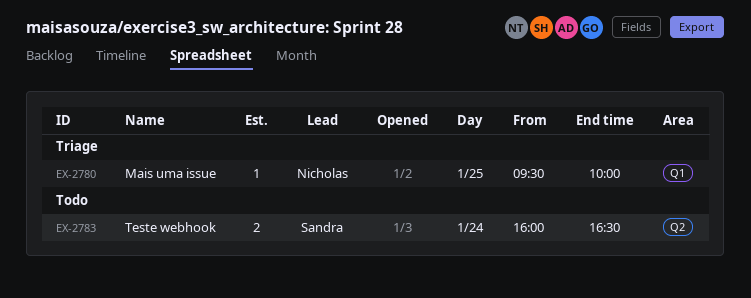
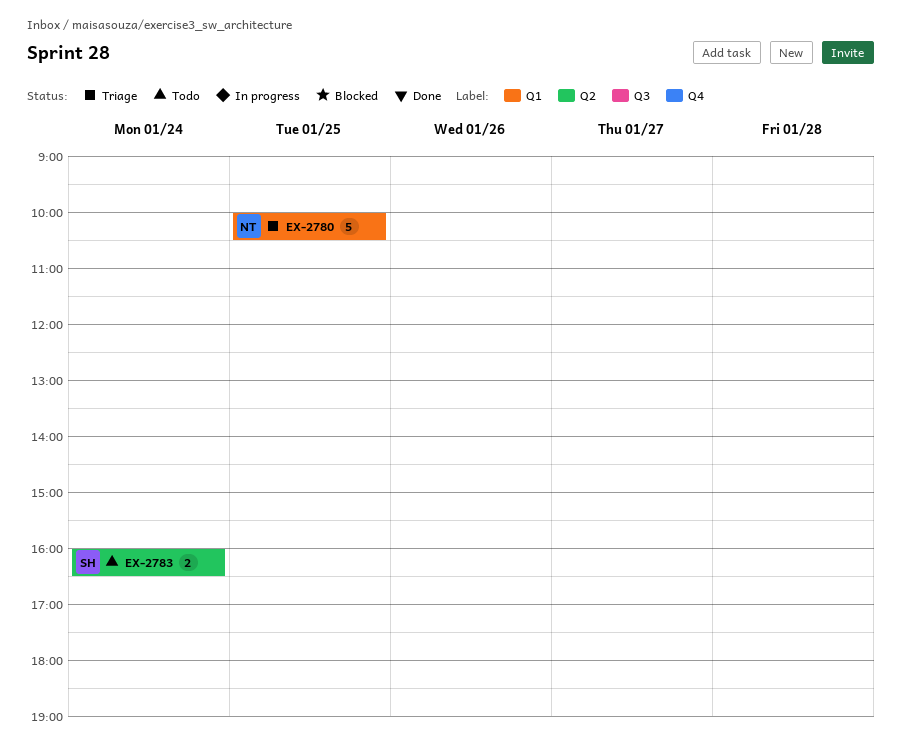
EX-2780, estimate: 1 -> 5
EX-2780, begins: 09:30 -> 10:00
EX-2780, ends: 10:00 -> 10:30

